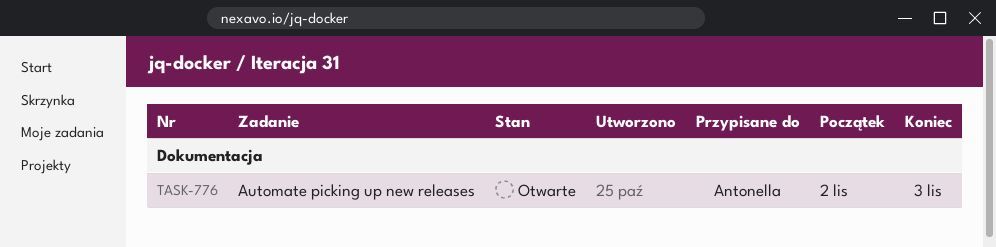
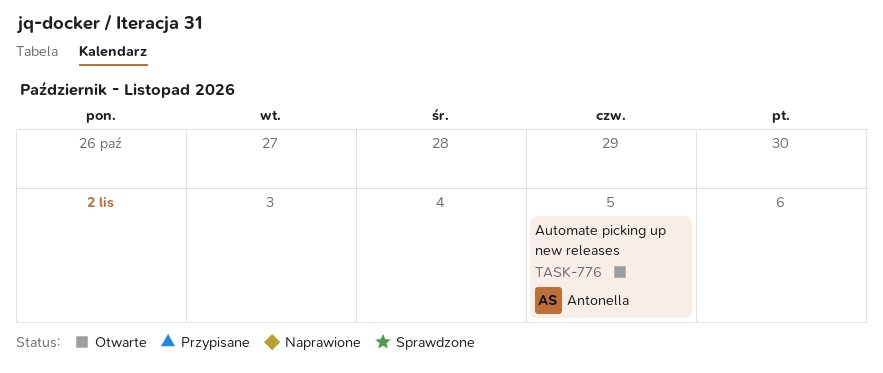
TASK-776, due: Nov 3 -> Nov 5

